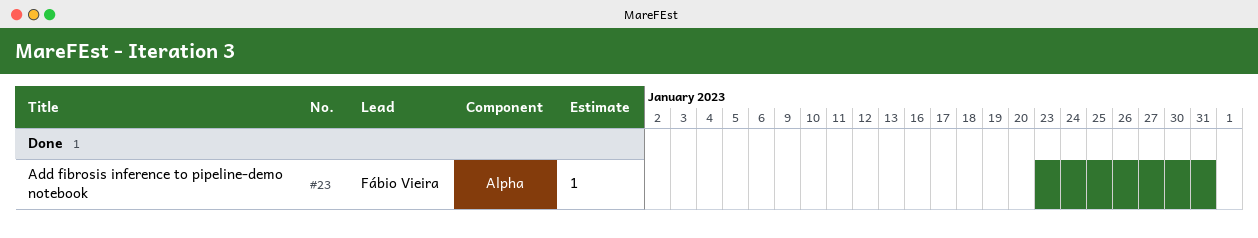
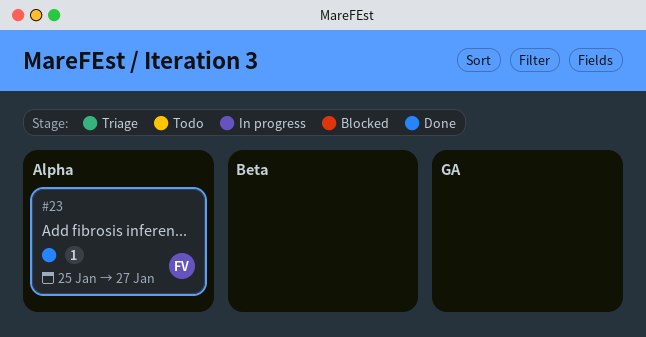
#23, start: Jan 23 -> Jan 25
#23, due: Jan 31 -> Jan 27

